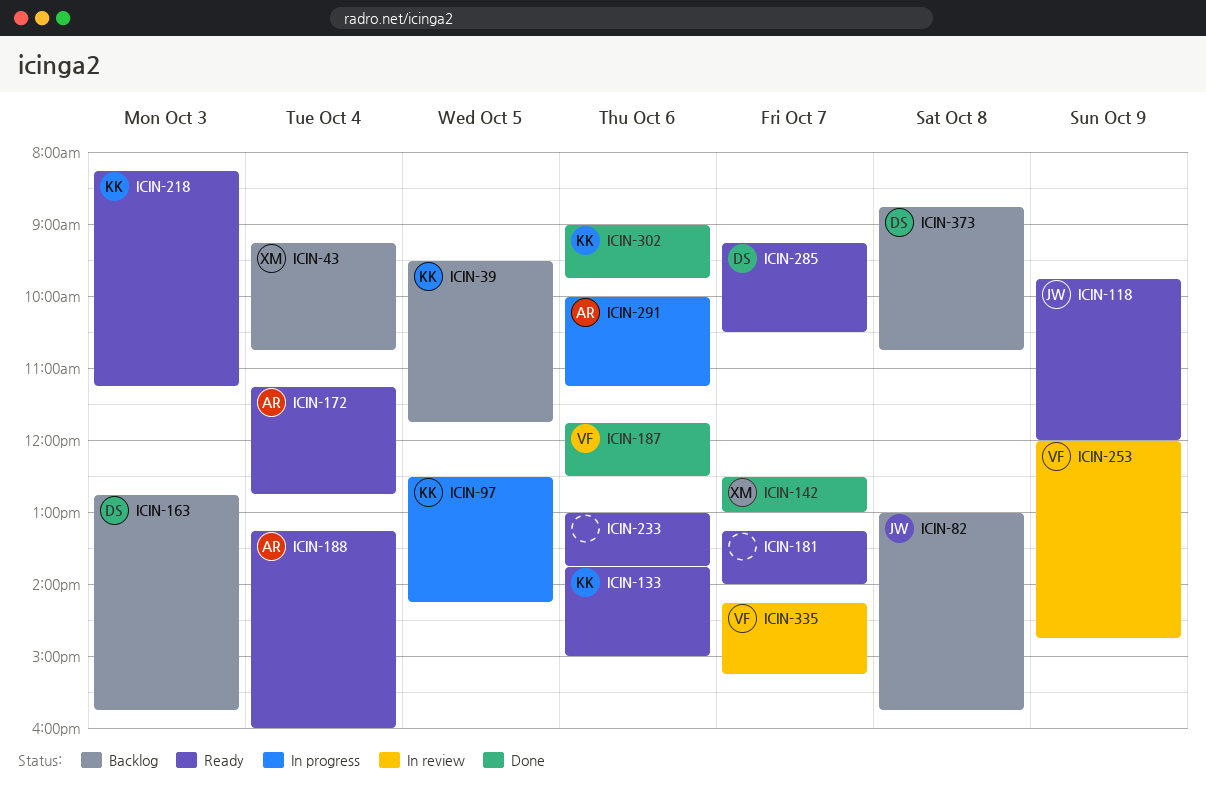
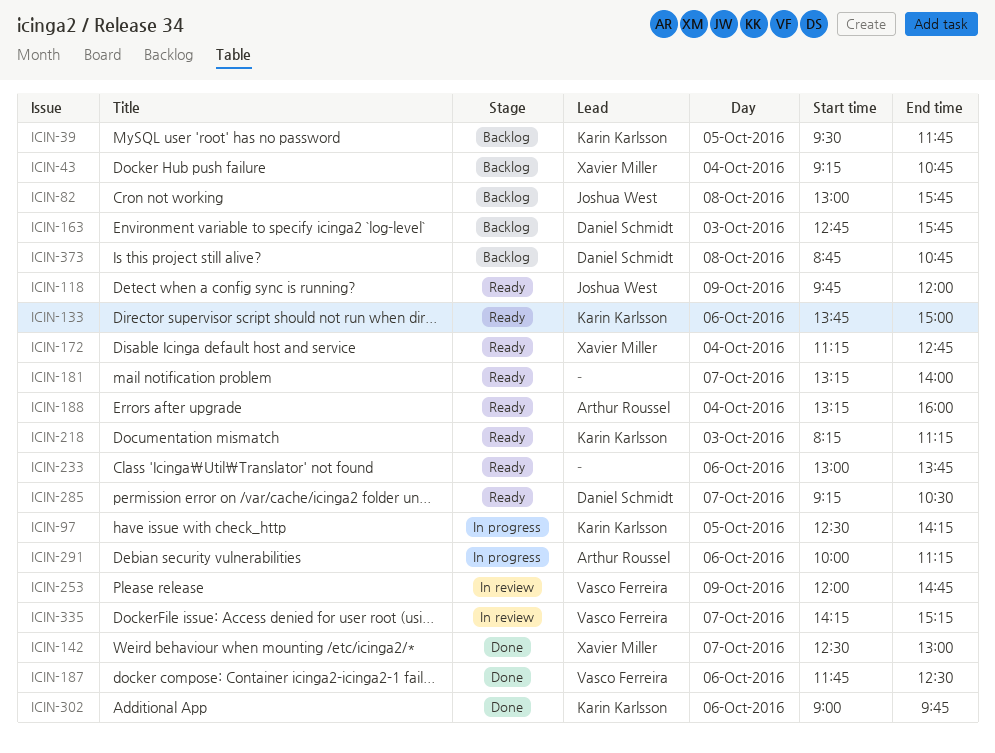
ICIN-172, owner: Arthur Roussel -> Xavier Miller

